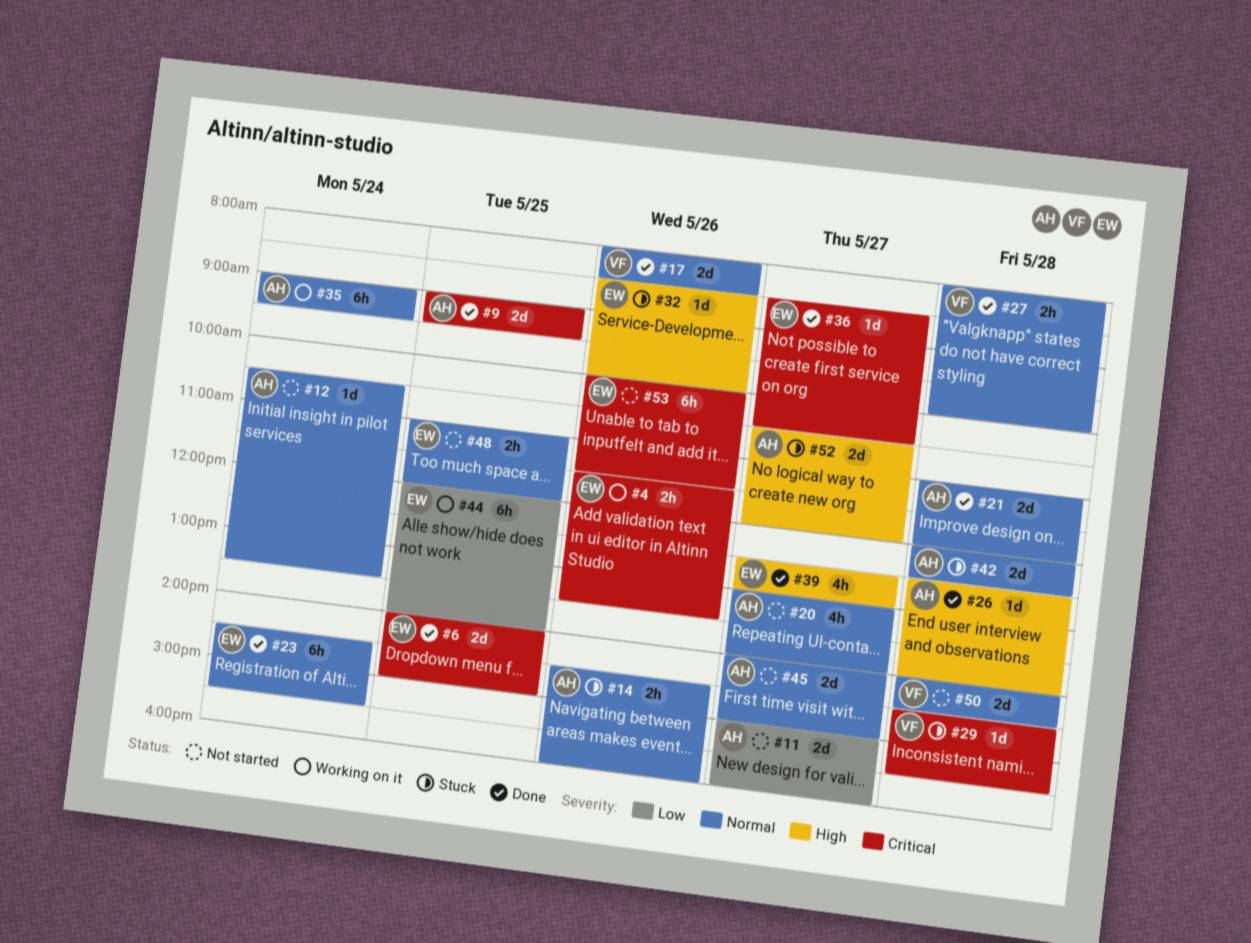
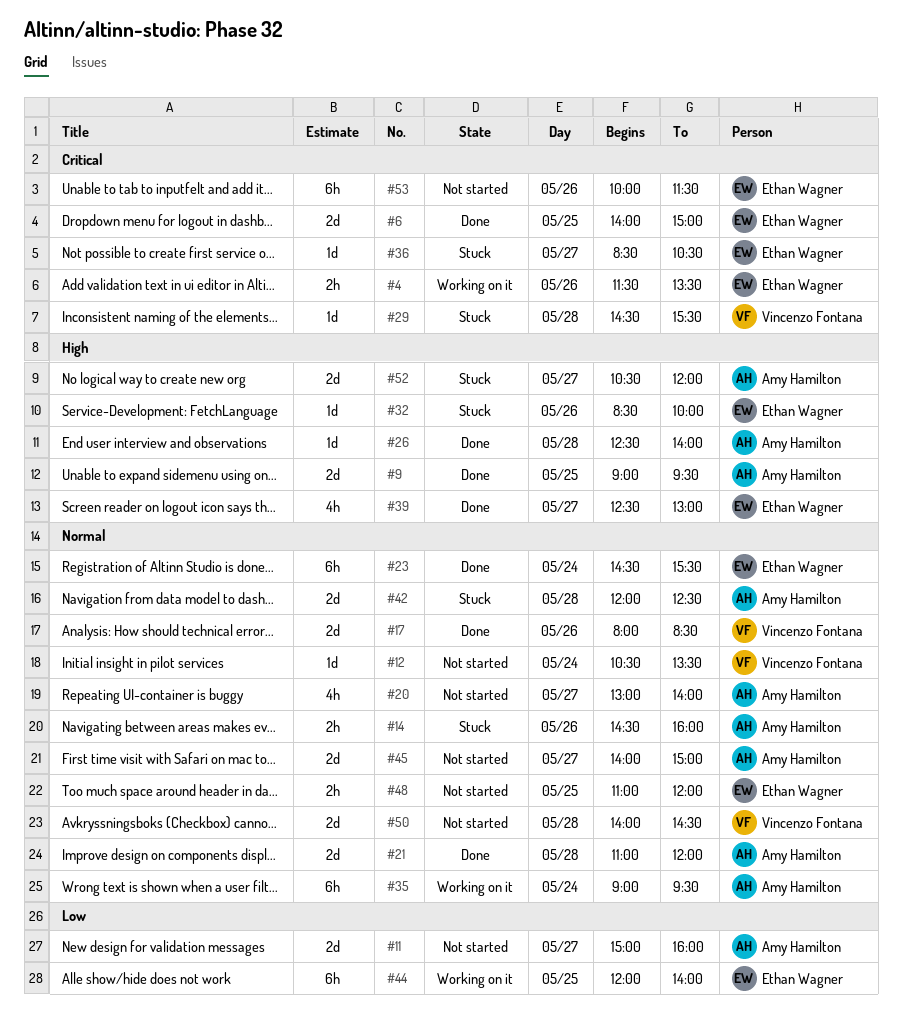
#9, priority: Critical -> High
#12, owner: Amy Hamilton -> Vincenzo Fontana
#27: present -> none
#36, status: Done -> Stuck

